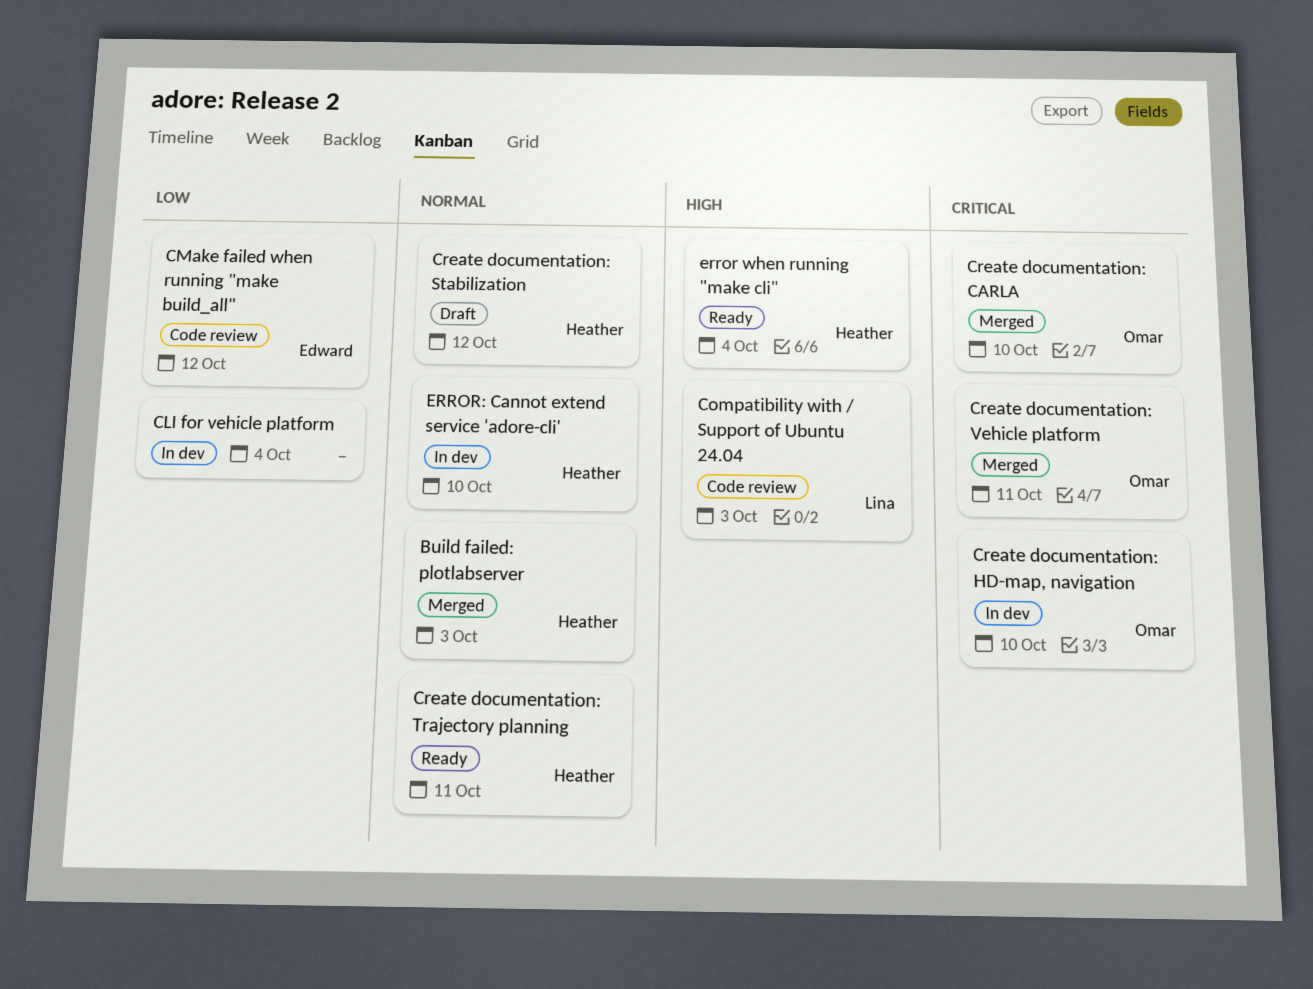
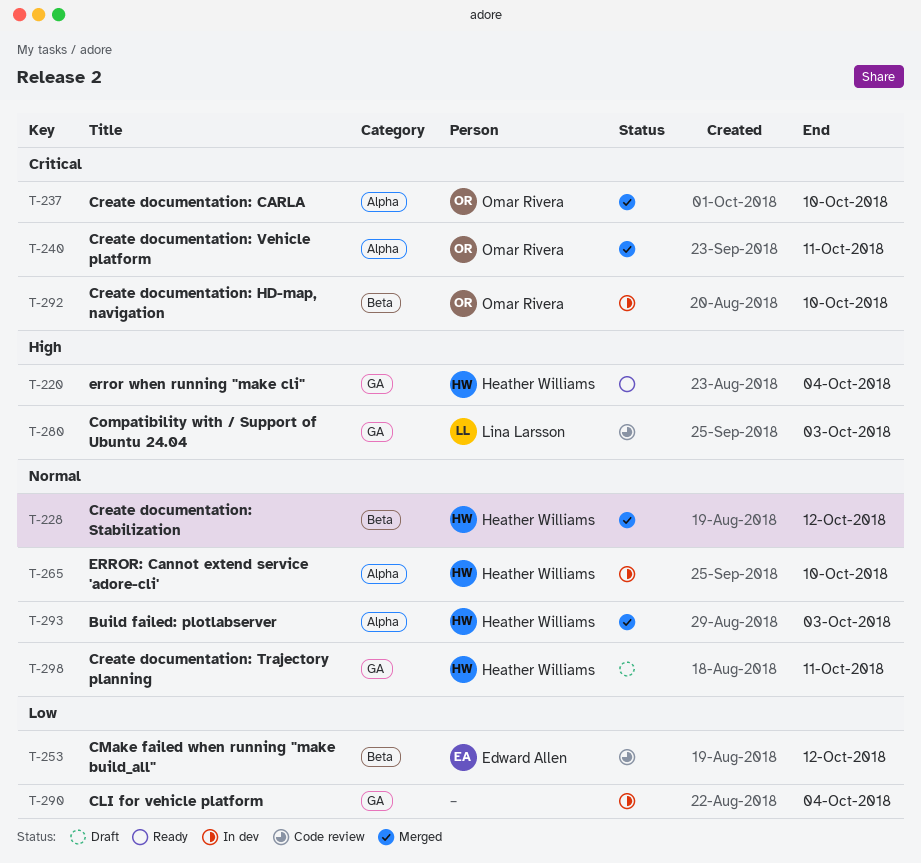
Create documentation: Stabilization, status: Draft -> Merged
Create documentation: Trajectory planning, status: Ready -> Draft

